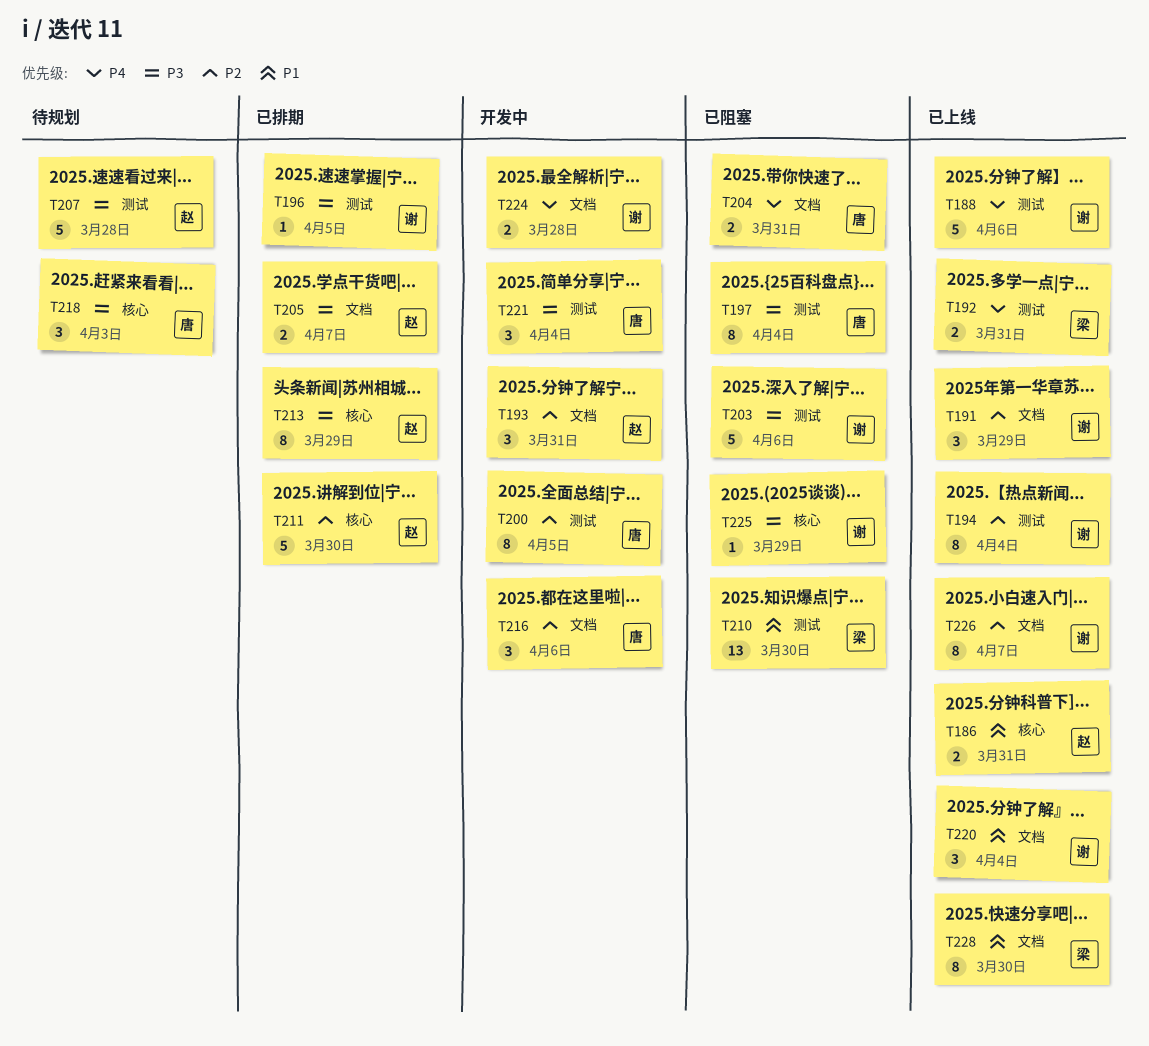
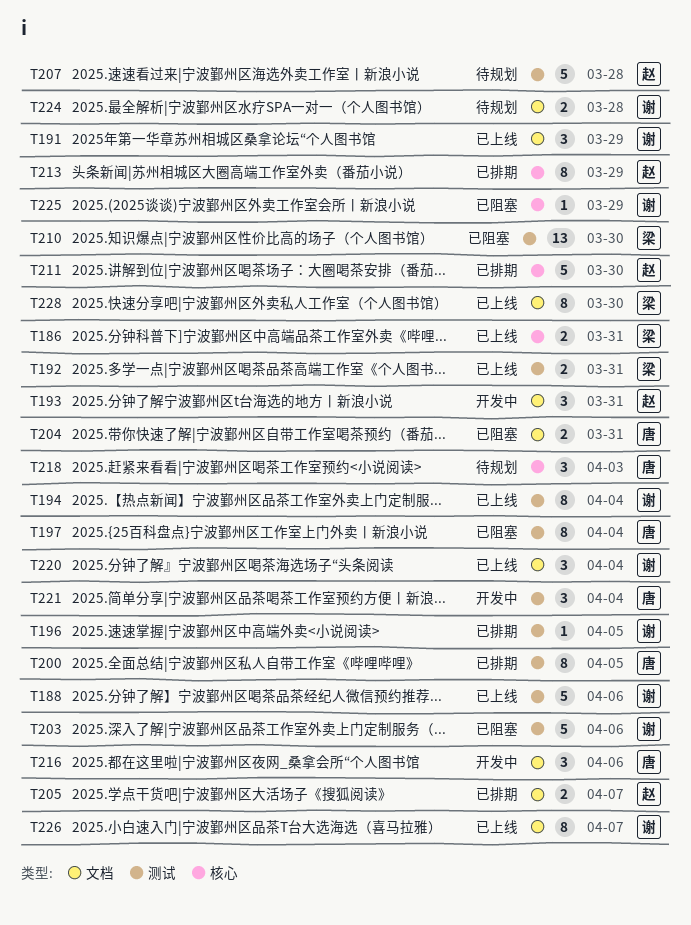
T186, owner: 赵 -> 梁
T200, status: 开发中 -> 已排期
T224, status: 开发中 -> 待规划

